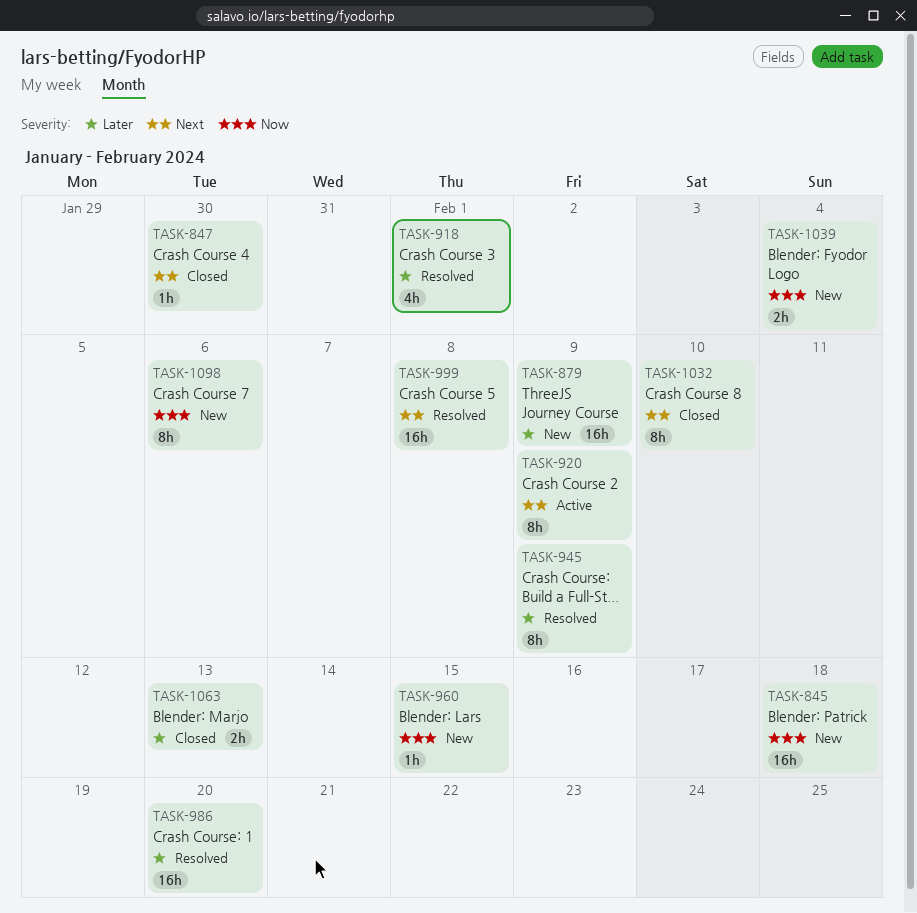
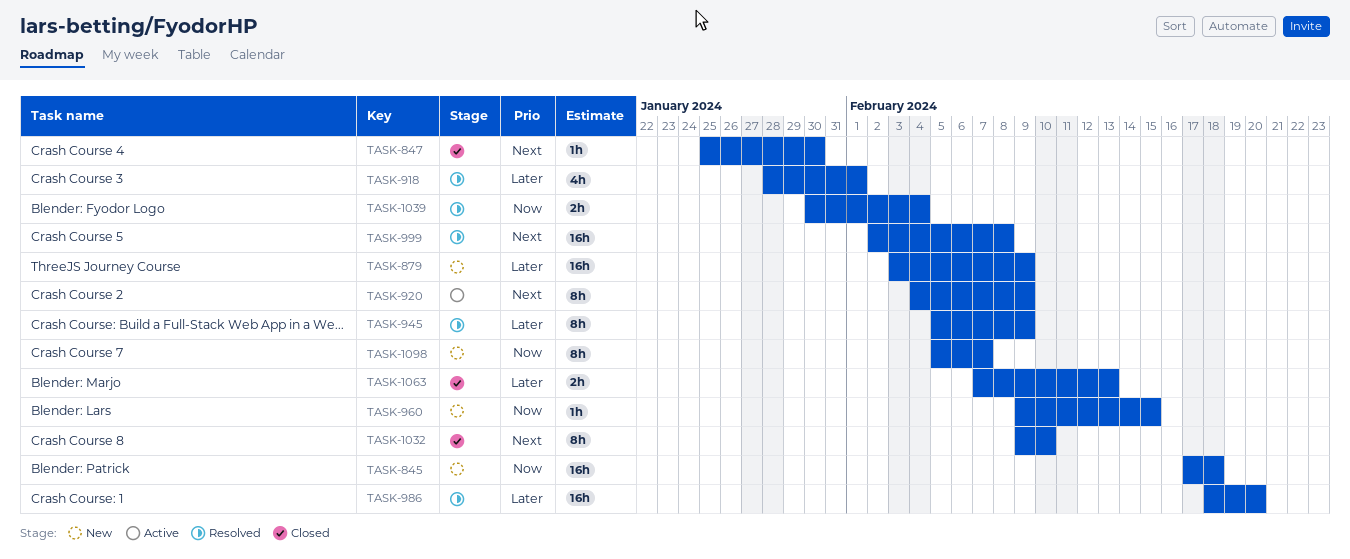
TASK-1039, status: New -> Resolved
TASK-1098, due: Feb 6 -> Feb 7

